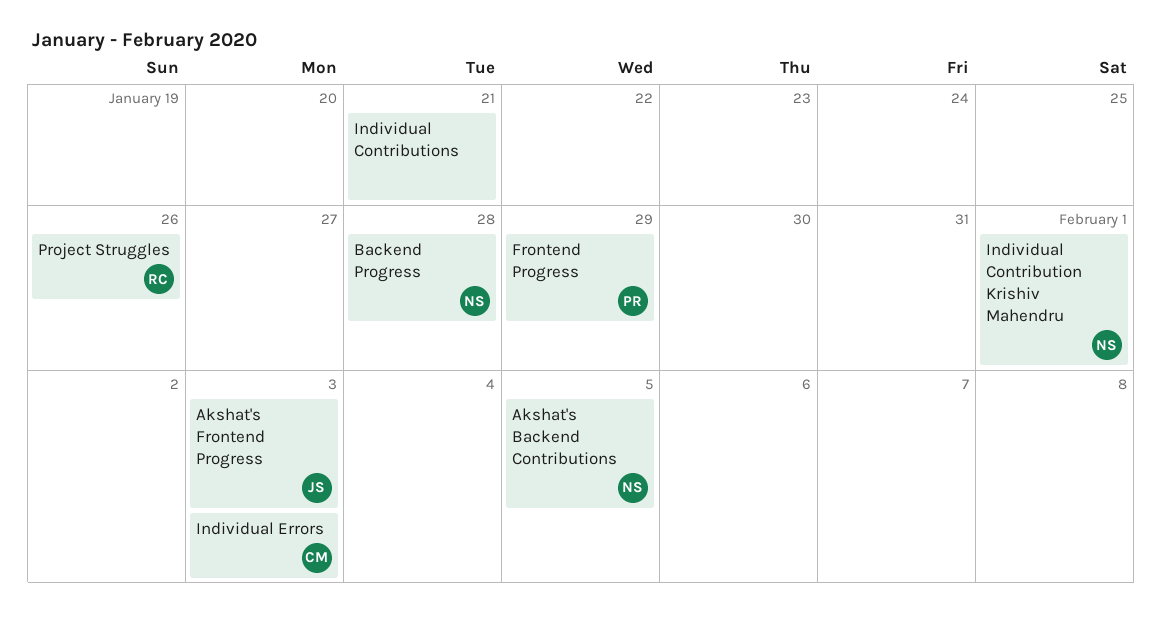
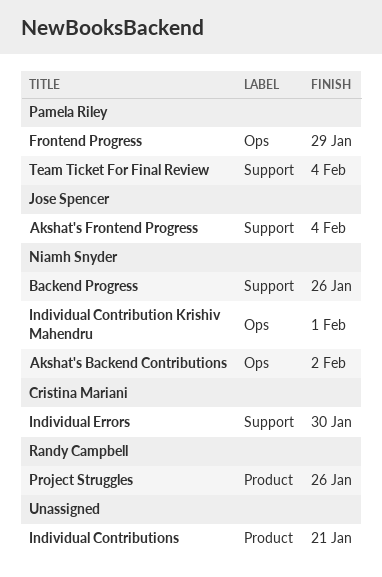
Akshat's Backend Contributions, due: Feb 5 -> Feb 2
Akshat's Frontend Progress, due: Feb 3 -> Feb 4
Backend Progress, due: Jan 28 -> Jan 26
Individual Errors, due: Feb 3 -> Jan 30
Team Ticket For Final Review: none -> present

